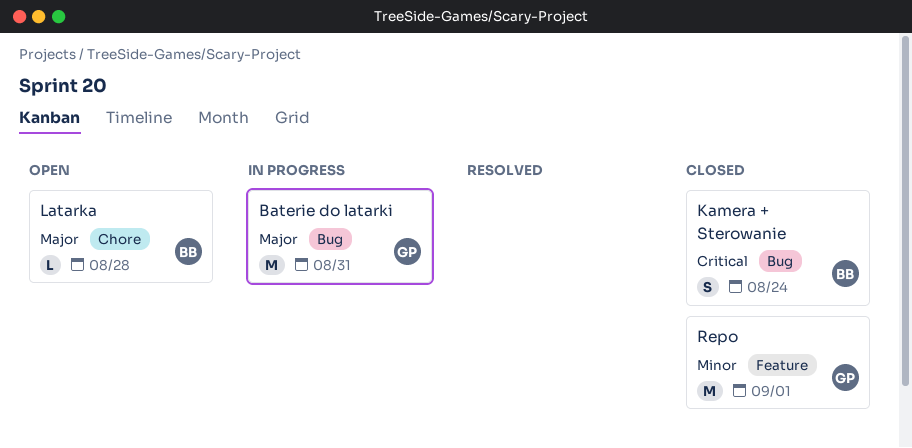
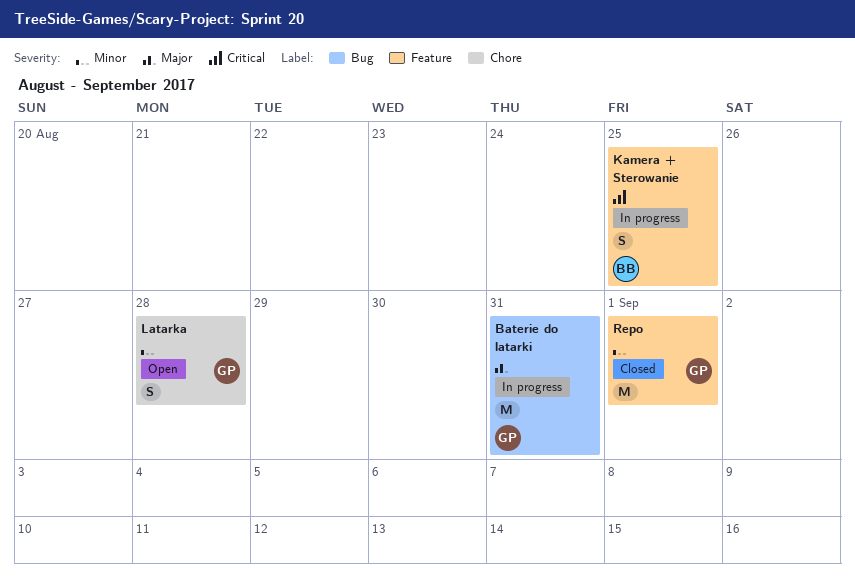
Kamera + Sterowanie, status: Closed -> In progress
Kamera + Sterowanie, label: Bug -> Feature
Kamera + Sterowanie, due: Aug 24 -> Aug 25
Latarka, owner: BB -> GP
Latarka, priority: Major -> Minor
Latarka, estimate: L -> S

